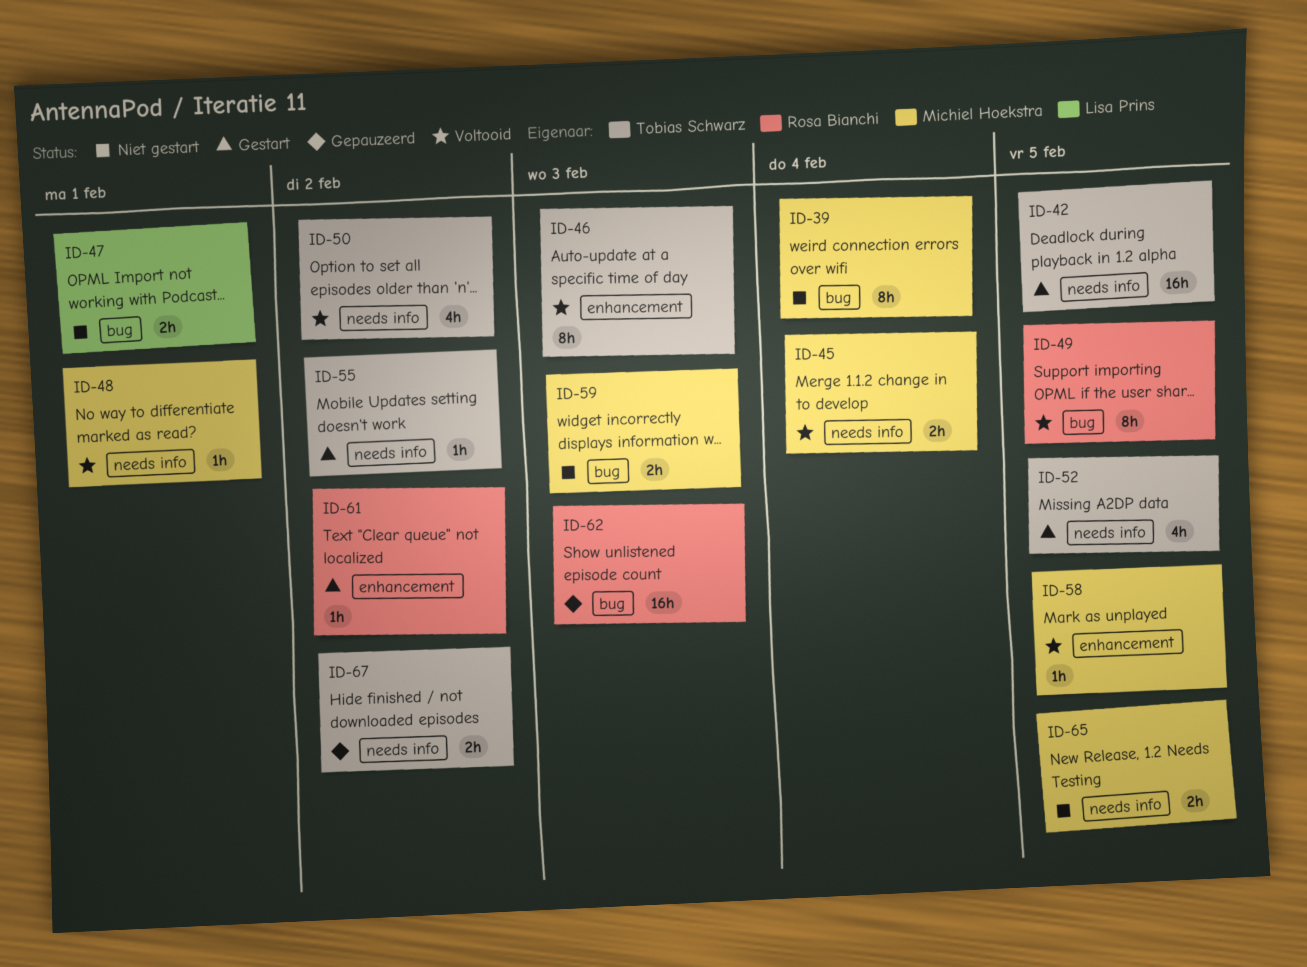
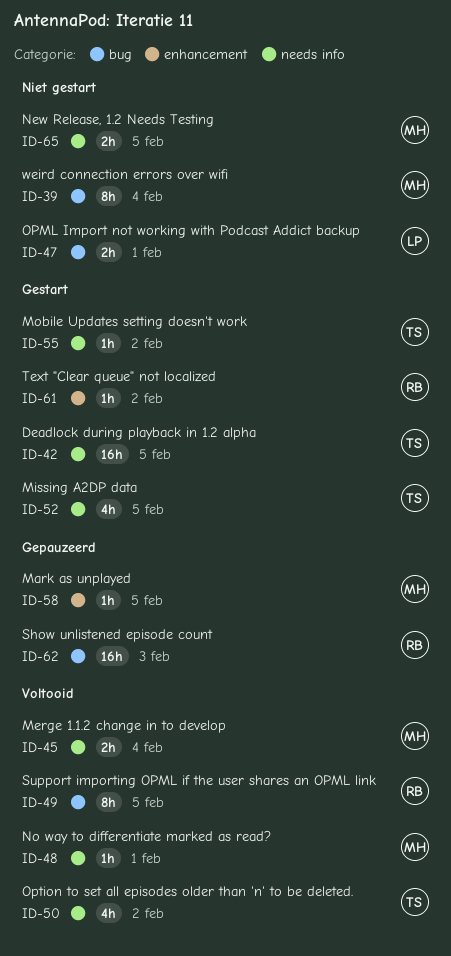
ID-46: present -> none
ID-58, status: Voltooid -> Gepauzeerd
ID-59: present -> none
ID-67: present -> none

